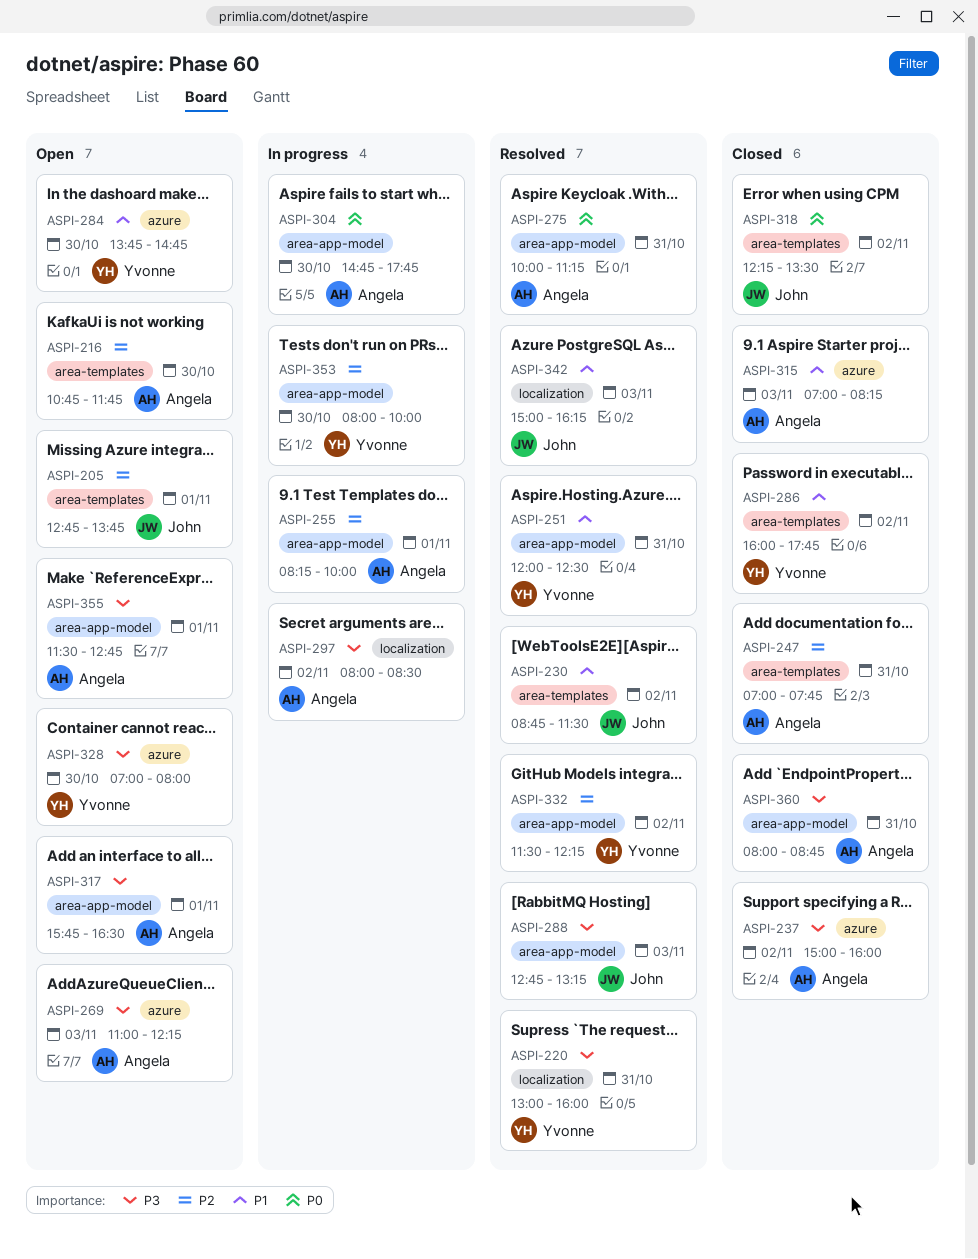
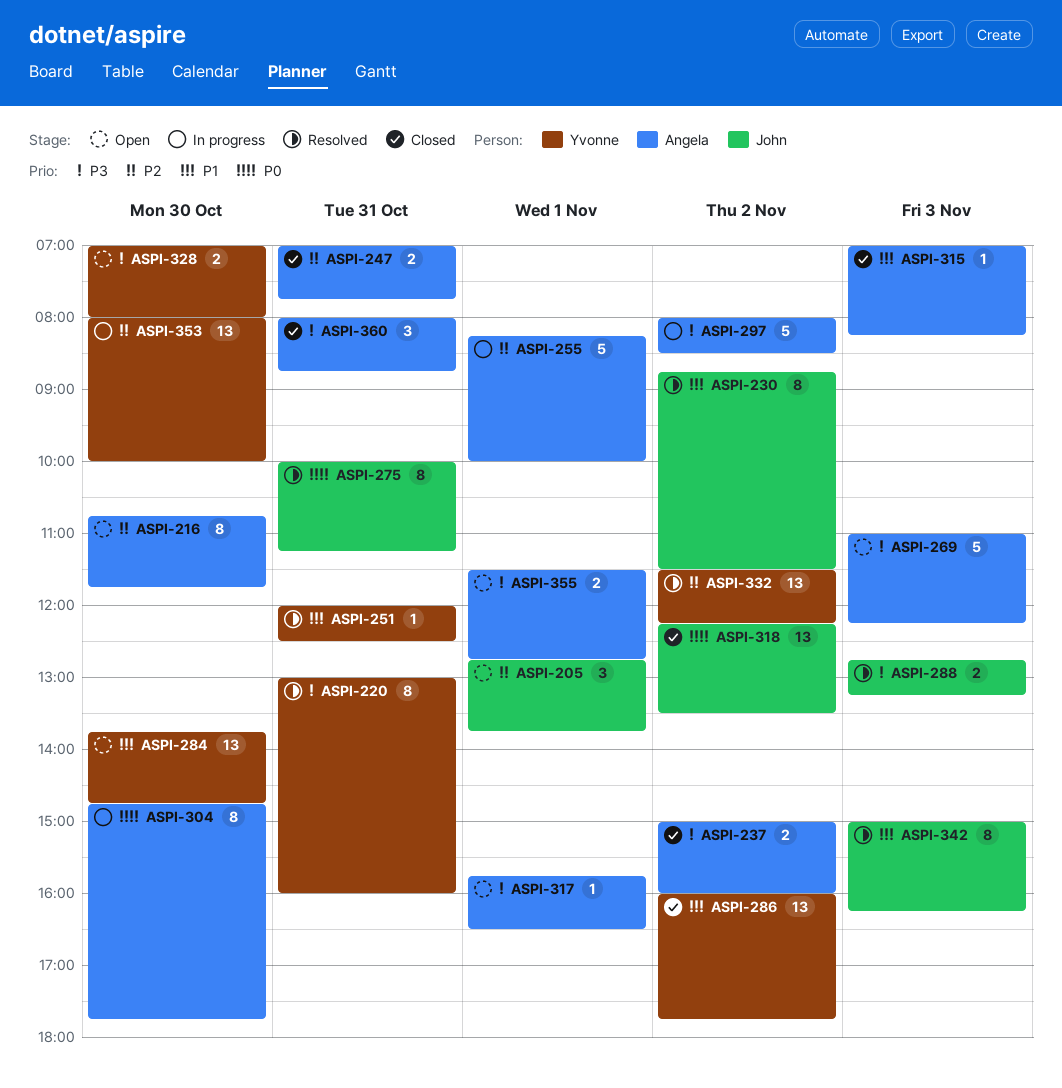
ASPI-275, owner: Angela -> John

